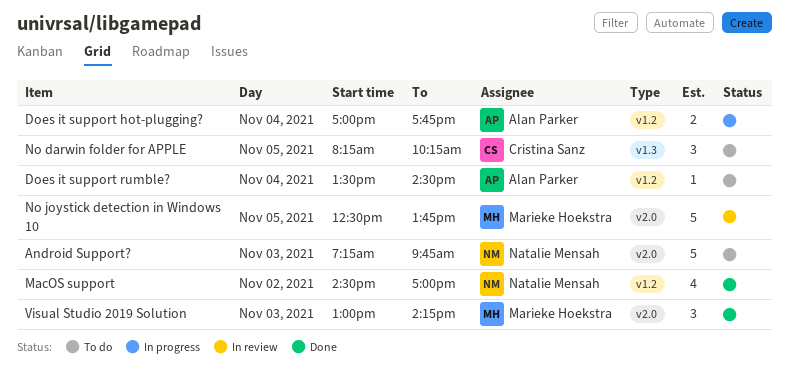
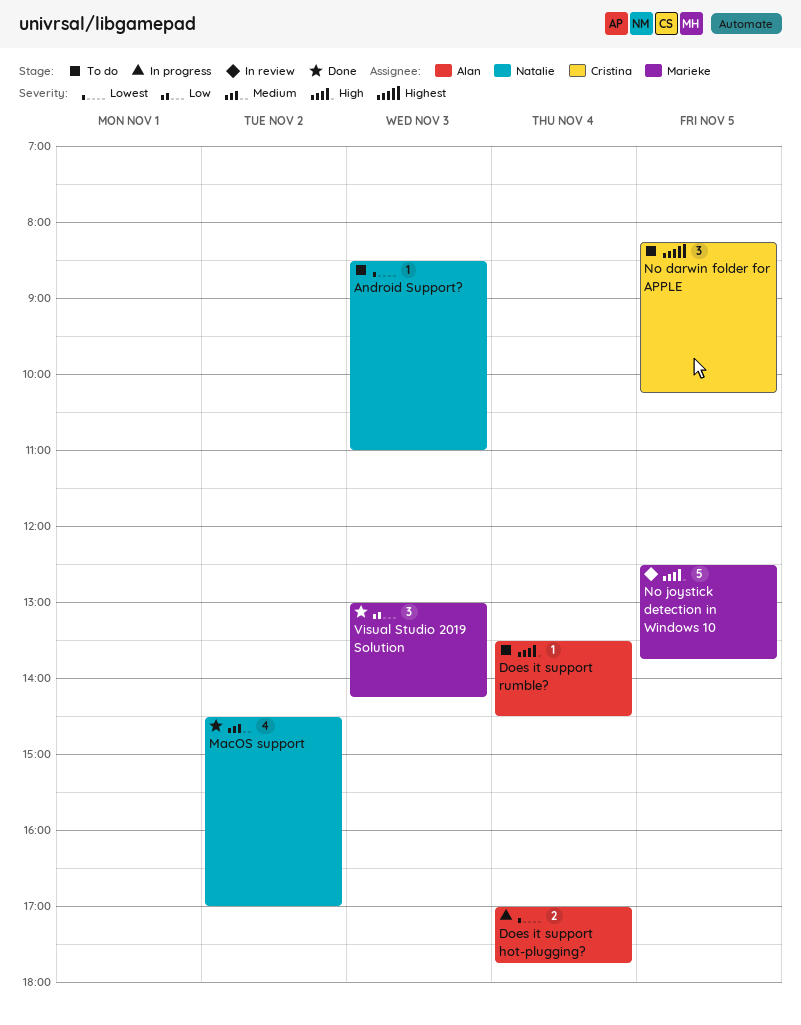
Android Support?, estimate: 5 -> 1
Android Support?, begins: 07:15 -> 08:30
Android Support?, ends: 09:45 -> 11:00

